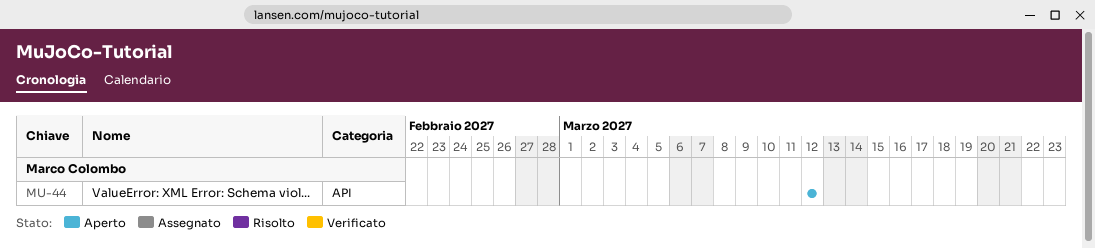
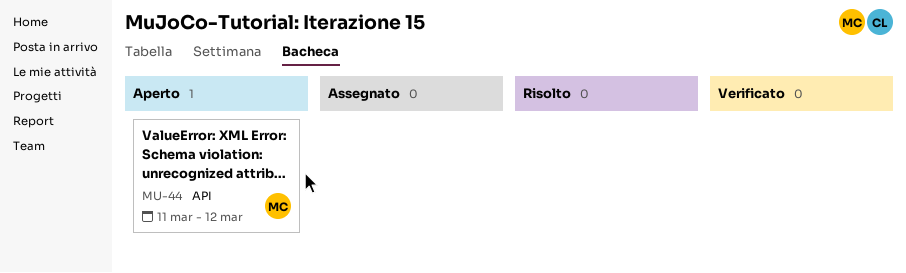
MU-44, start: Mar 12 -> Mar 11

